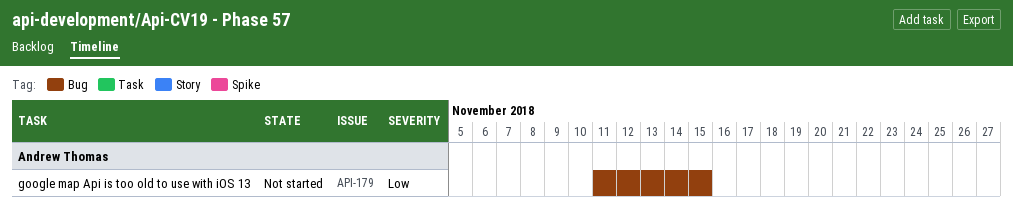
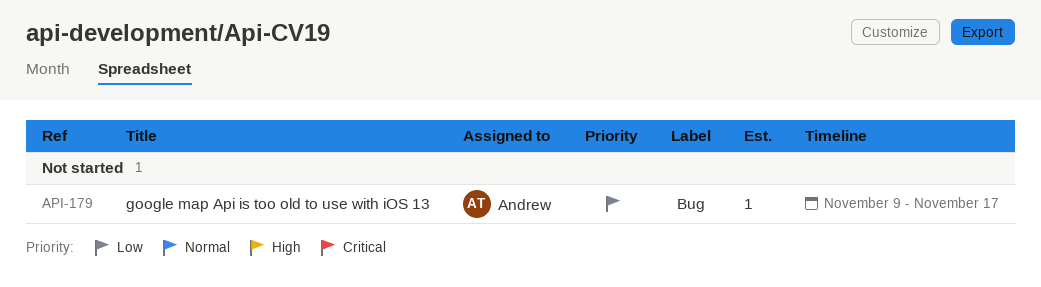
API-179, start: Nov 11 -> Nov 9
API-179, due: Nov 15 -> Nov 17

